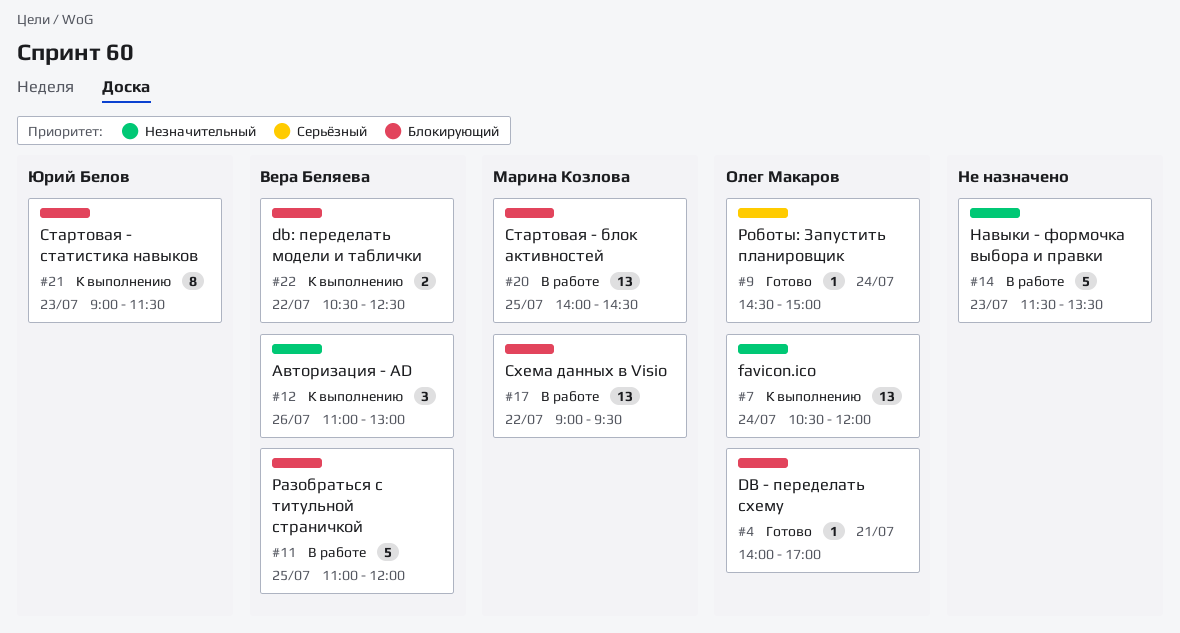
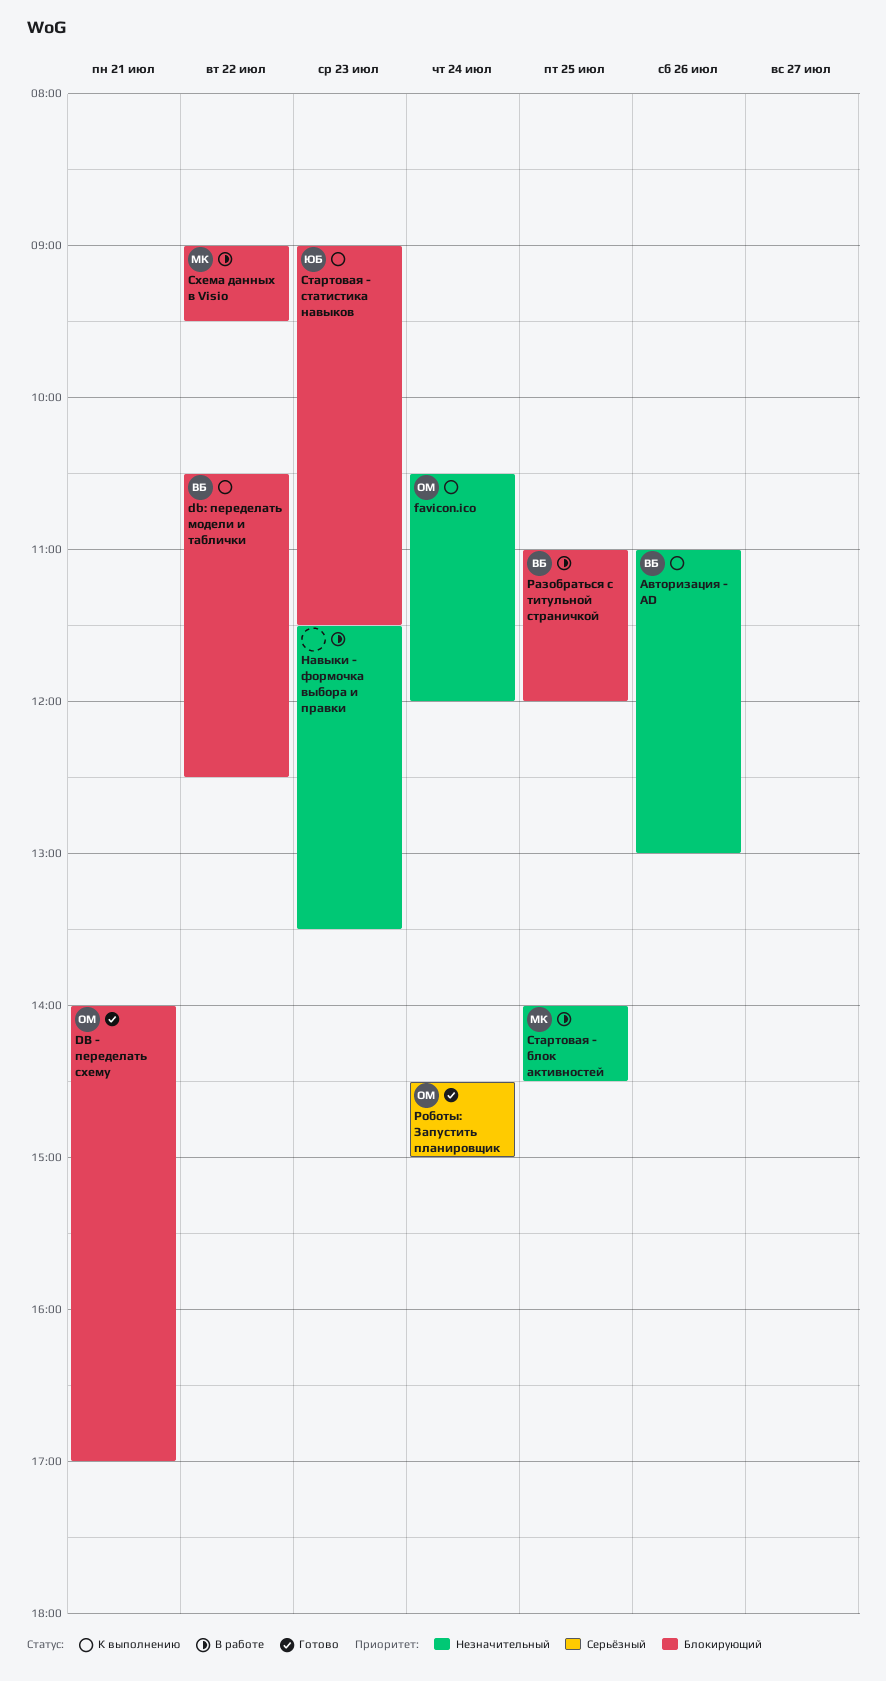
Стартовая - блок активностей, priority: Блокирующий -> Незначительный

